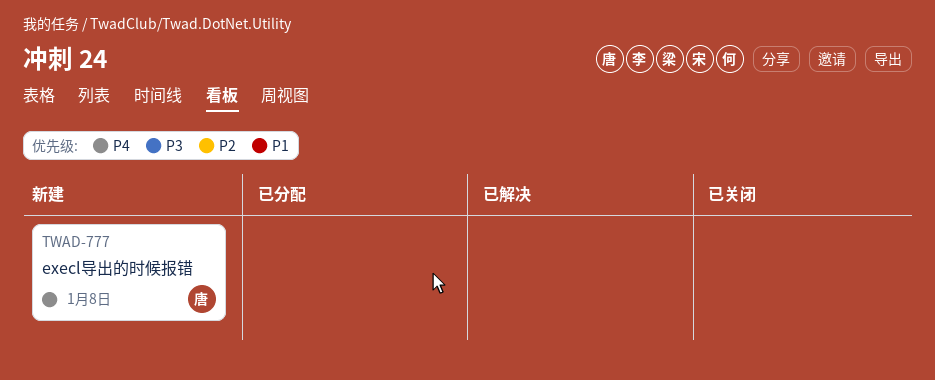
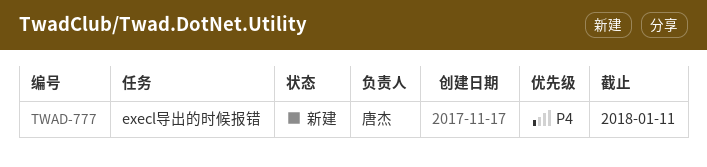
TWAD-777, due: Jan 8 -> Jan 11

